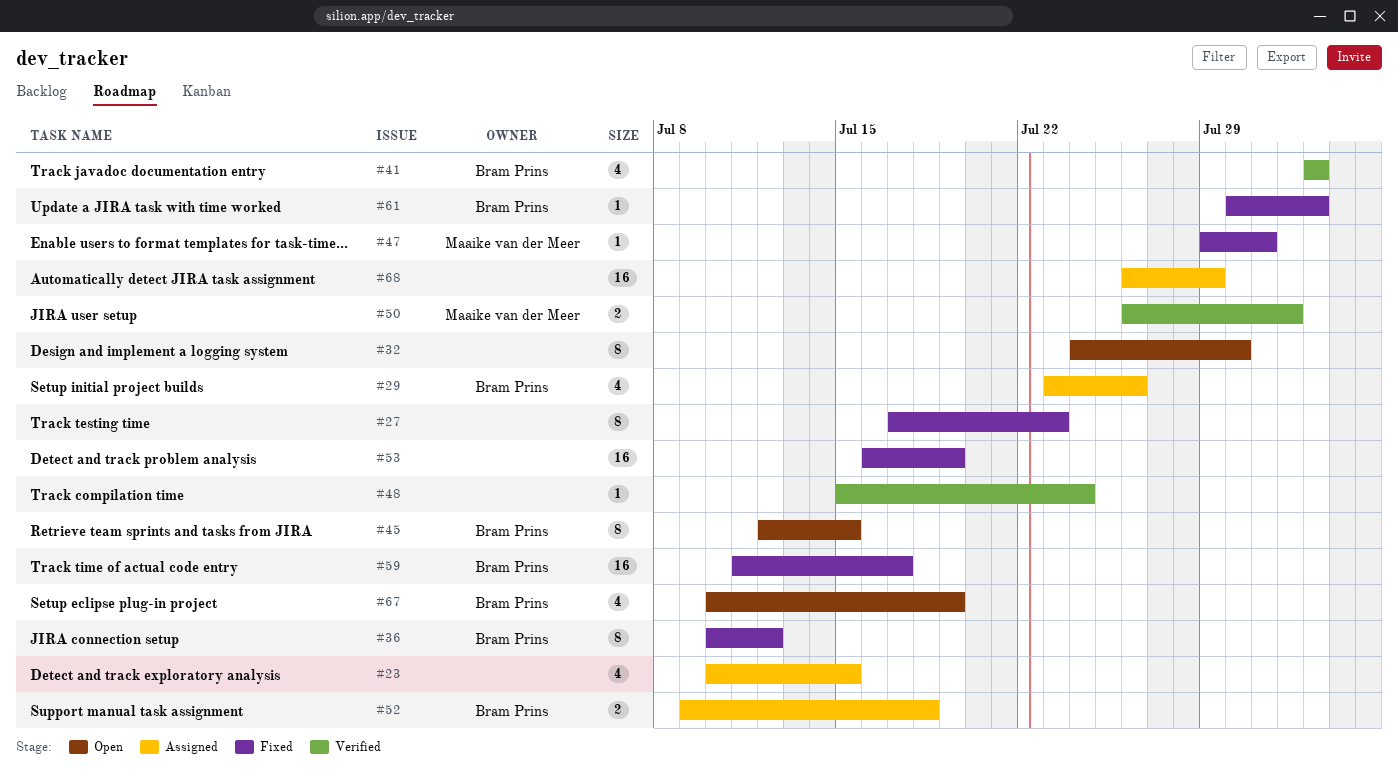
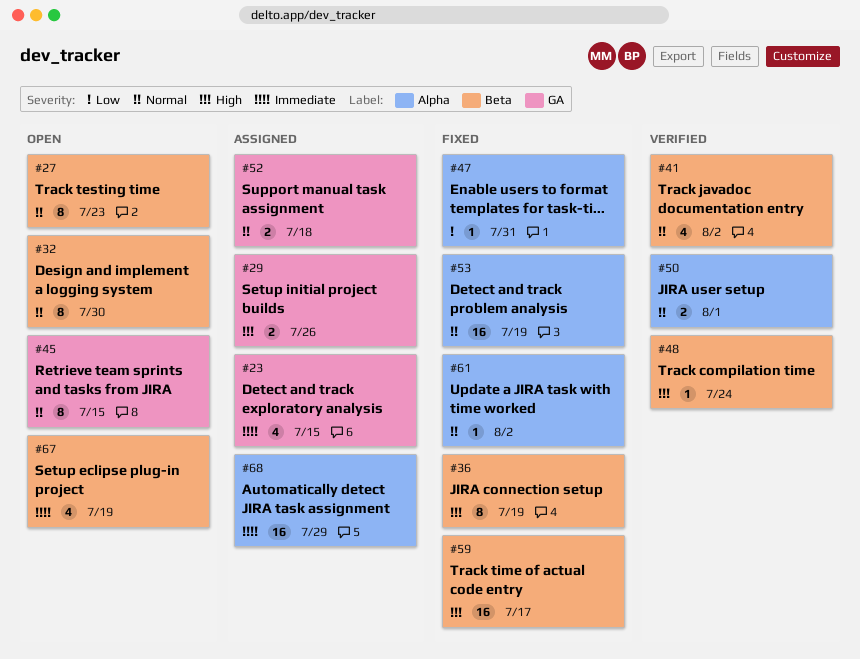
#27, status: Fixed -> Open
#29, estimate: 4 -> 2
#36, due: Jul 12 -> Jul 19

